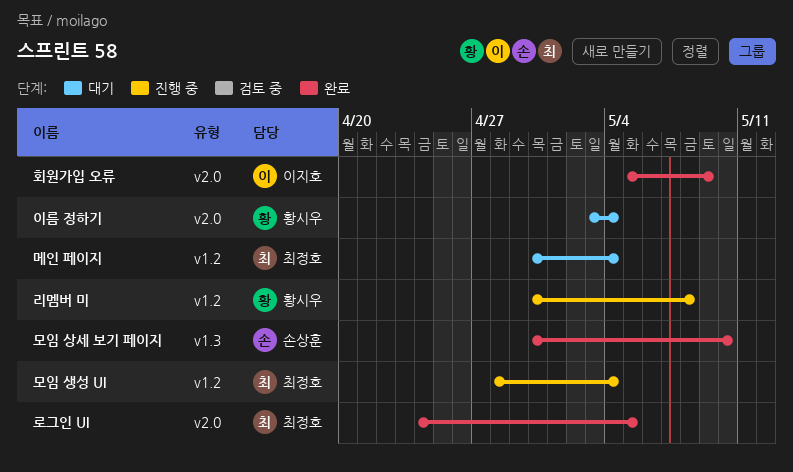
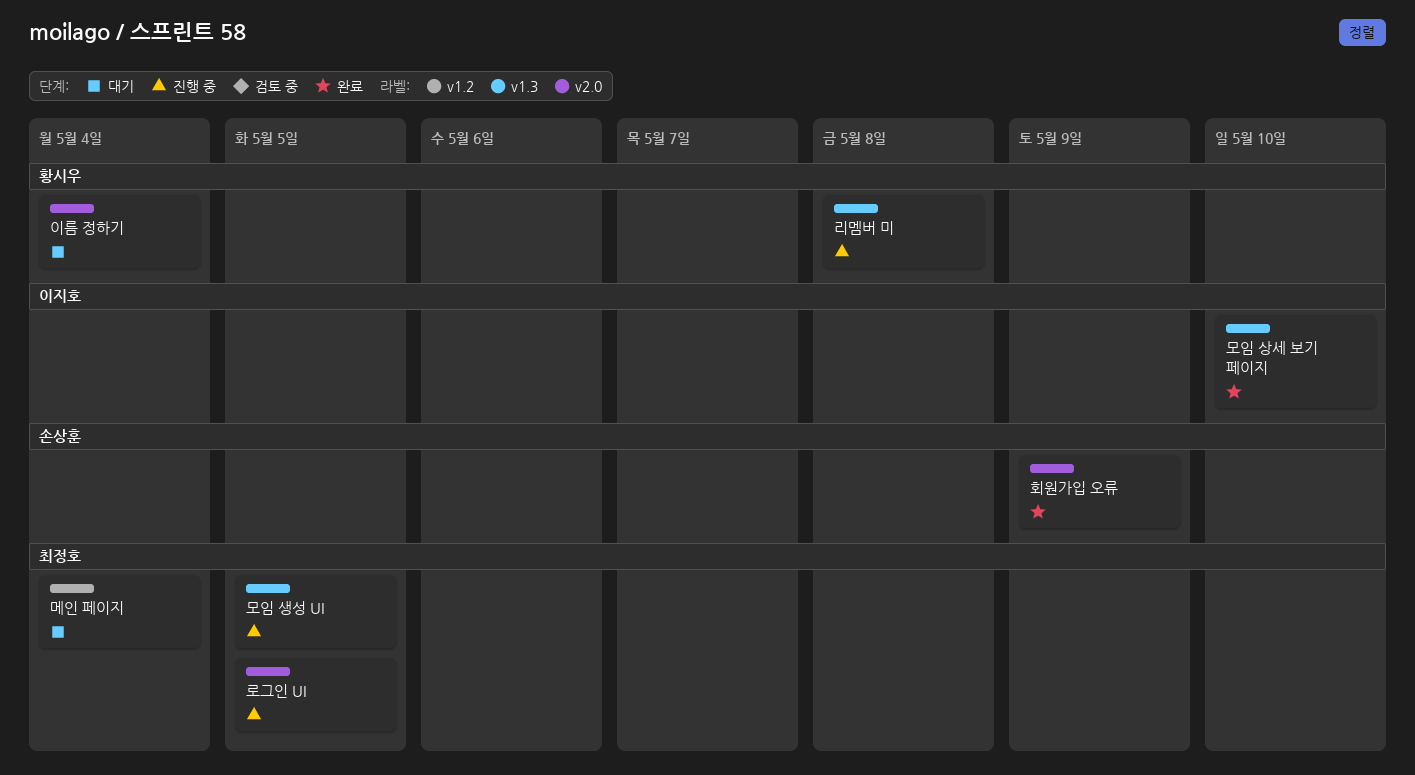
로그인 UI, status: 완료 -> 진행 중
리멤버 미, label: v1.2 -> v1.3
모임 상세 보기 페이지, owner: 손상훈 -> 이지호
모임 생성 UI, label: v1.2 -> v1.3
모임 생성 UI, due: May 4 -> May 5
회원가입 오류, owner: 이지호 -> 손상훈

